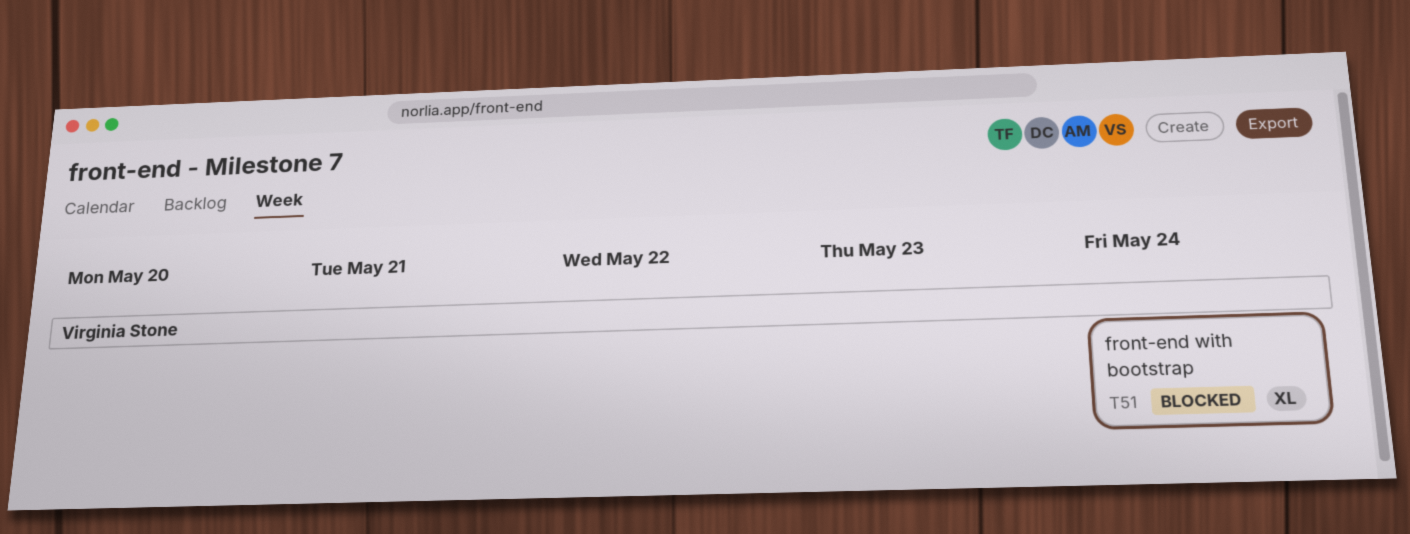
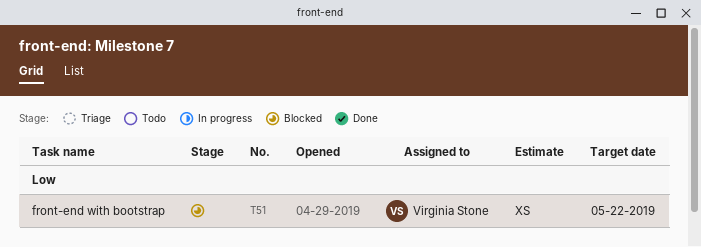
T51, estimate: XL -> XS
T51, due: May 24 -> May 22

